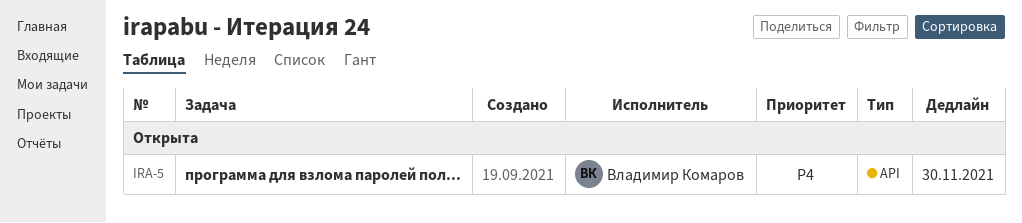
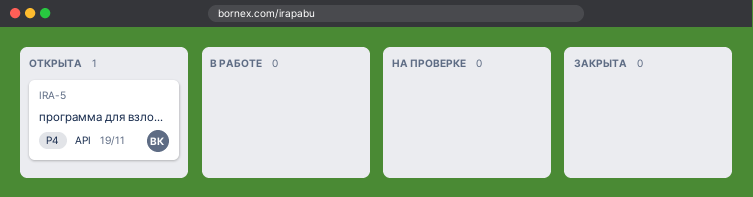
IRA-5, due: Nov 30 -> Nov 19

